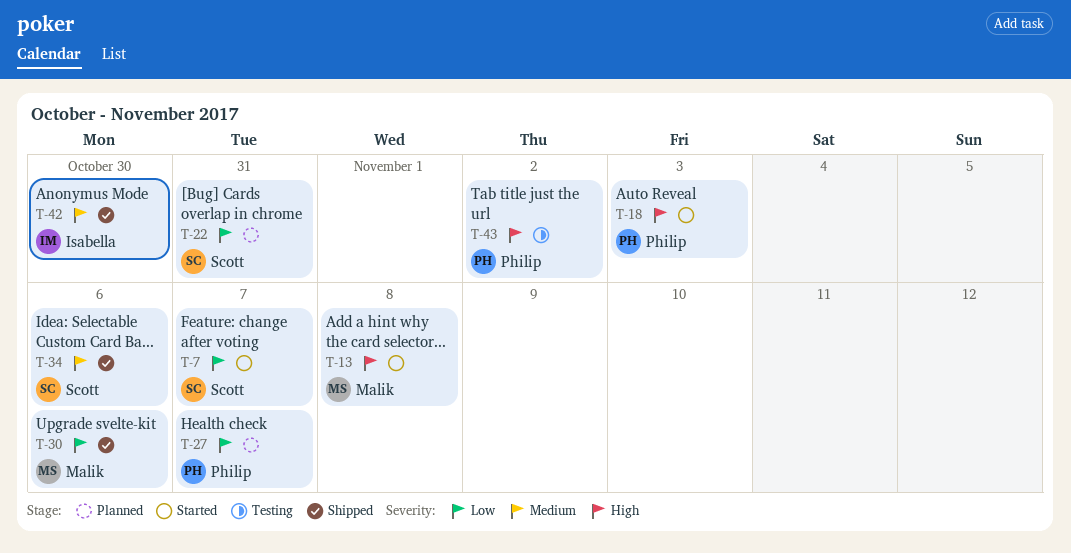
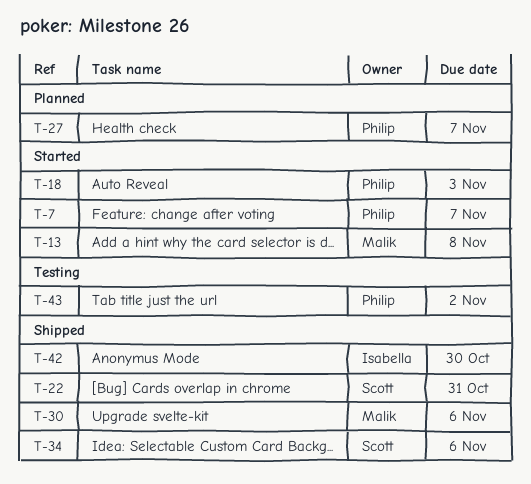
T-7, owner: Scott -> Philip
T-22, status: Planned -> Shipped

